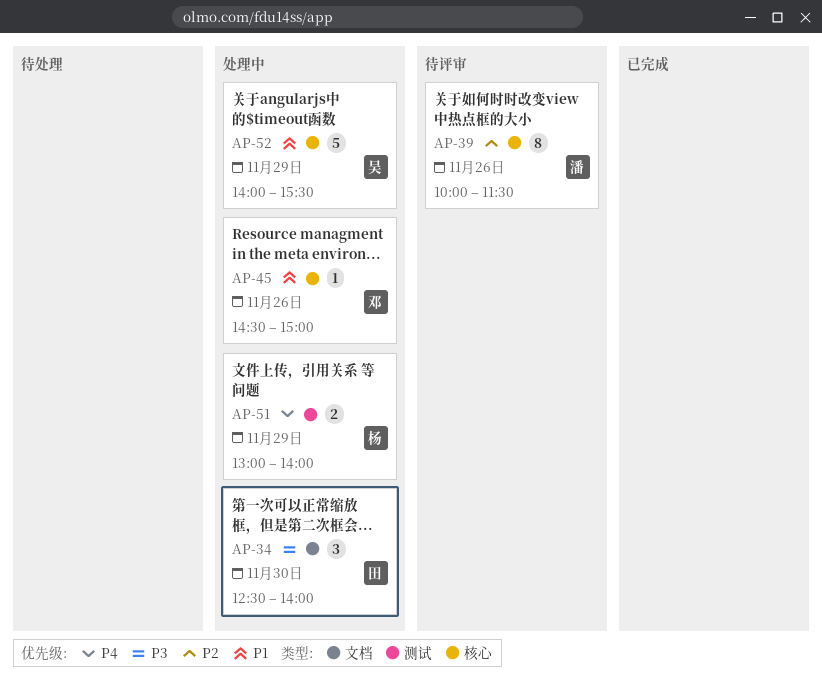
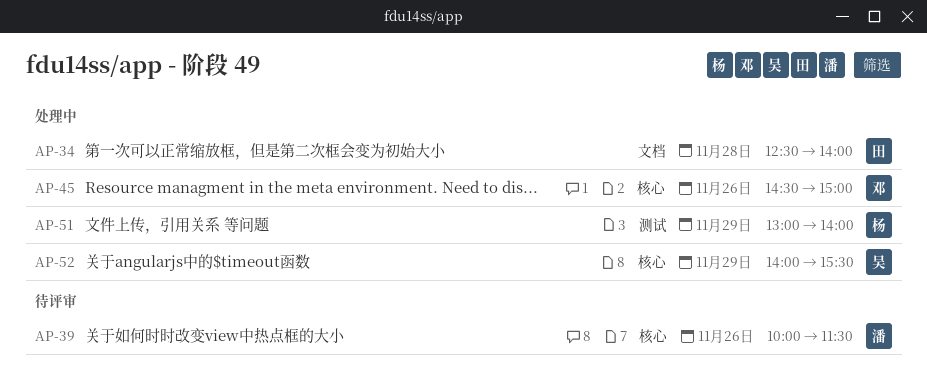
AP-34, day: Nov 30 -> Nov 28

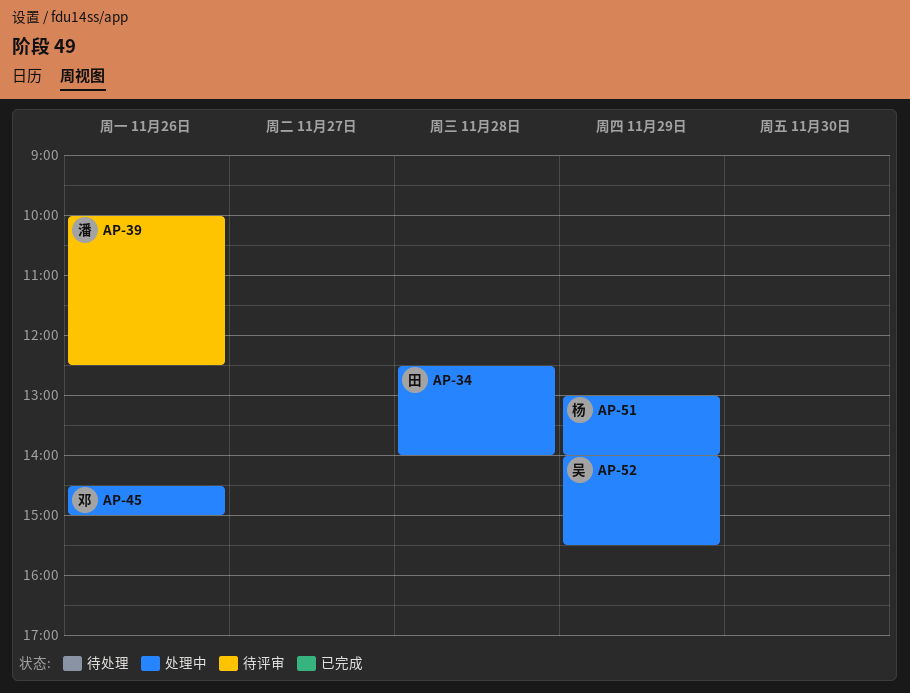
AP-39, ends: 11:30 -> 12:30

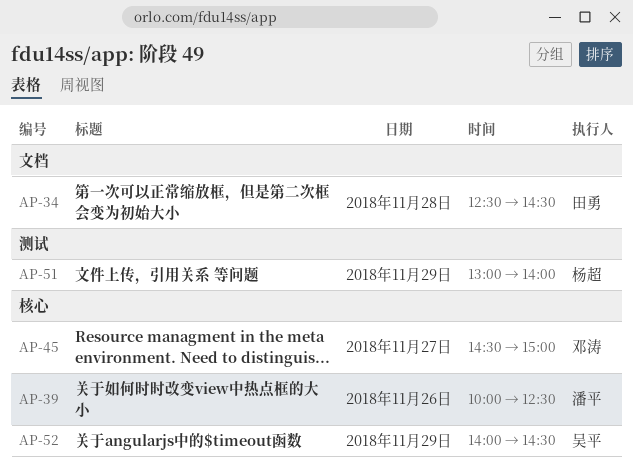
AP-34, ends: 14:00 -> 14:30
AP-45, day: Nov 26 -> Nov 27
AP-52, ends: 15:30 -> 14:30

